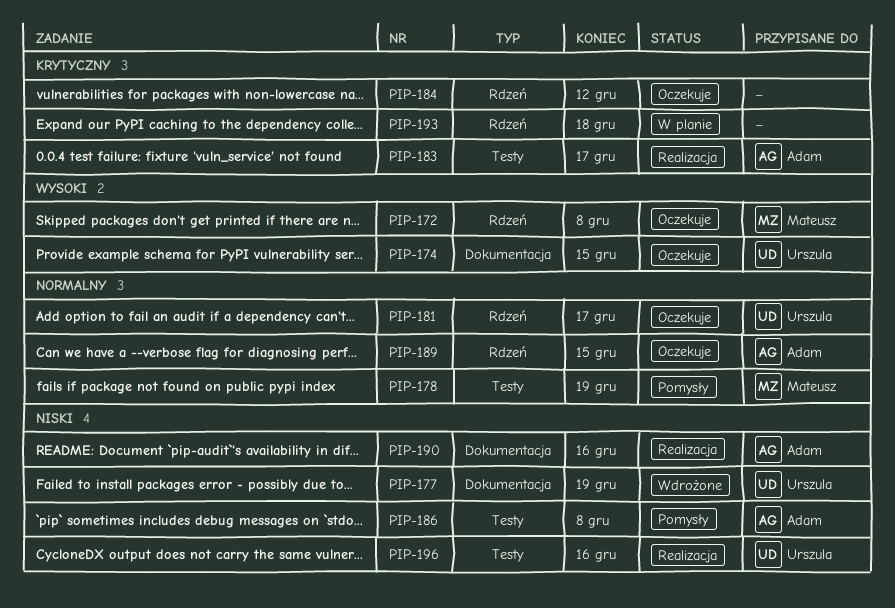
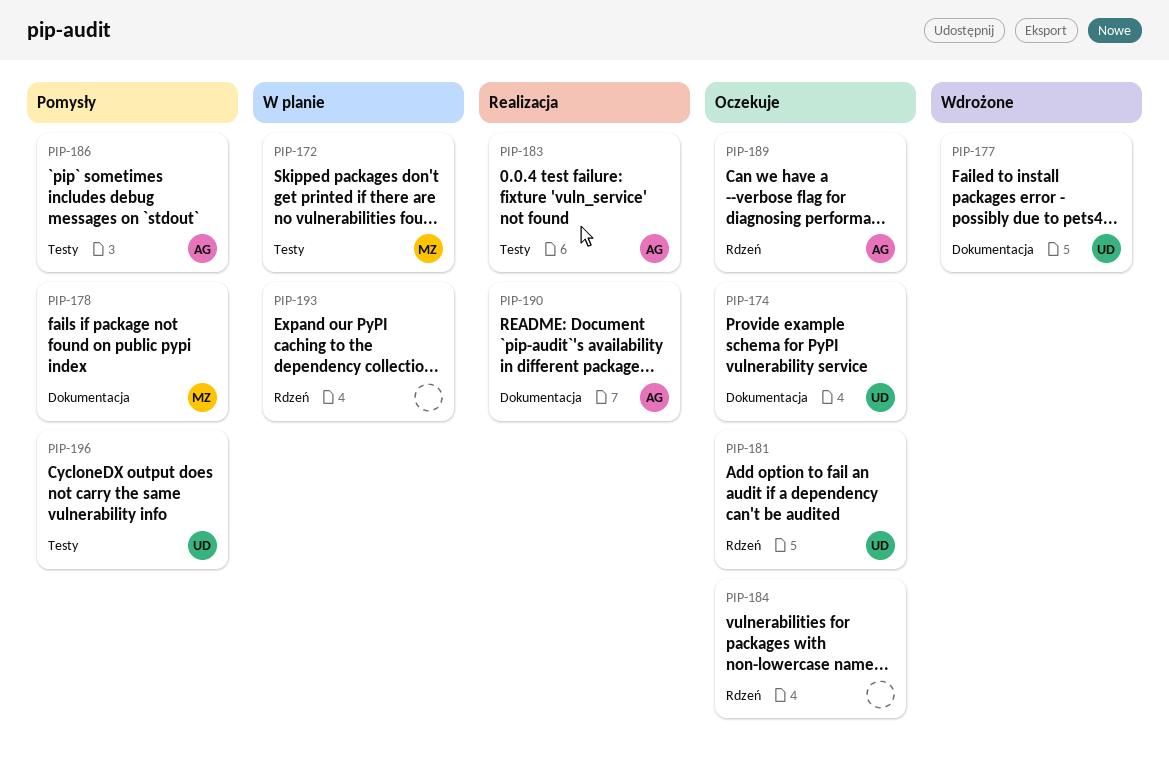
PIP-172, status: Oczekuje -> W planie
PIP-172, label: Rdzeń -> Testy
PIP-178, label: Testy -> Dokumentacja
PIP-196, status: Realizacja -> Pomysły

